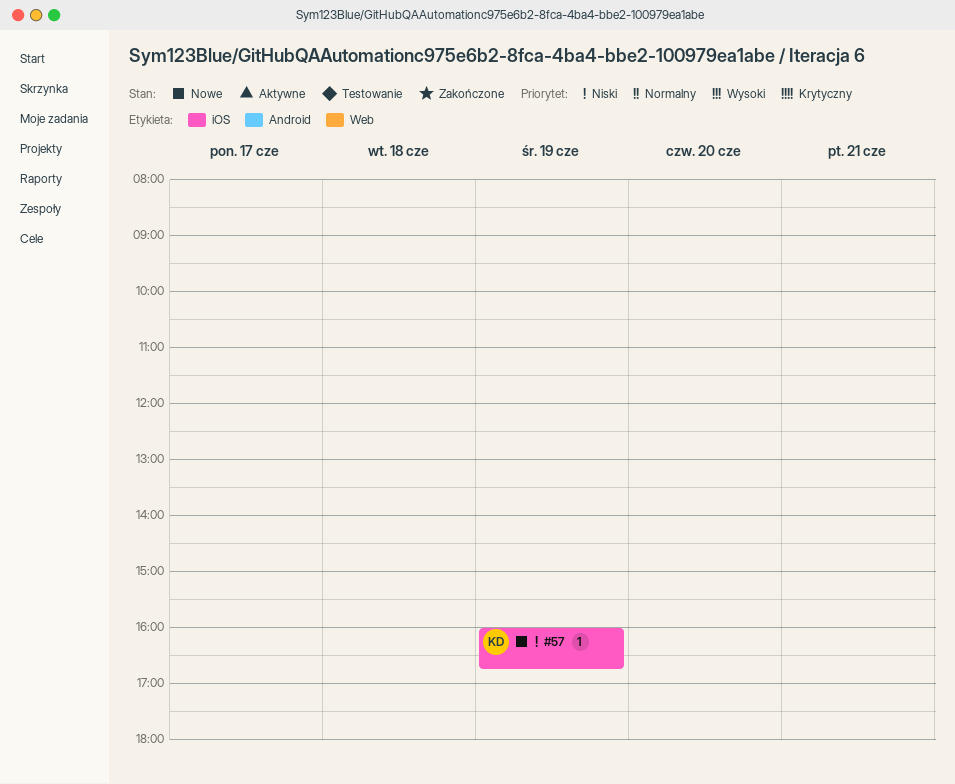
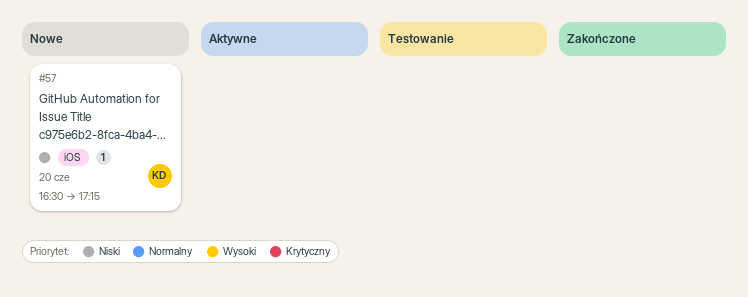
#57, day: Jun 19 -> Jun 20
#57, begins: 16:00 -> 16:30
#57, ends: 16:45 -> 17:15

